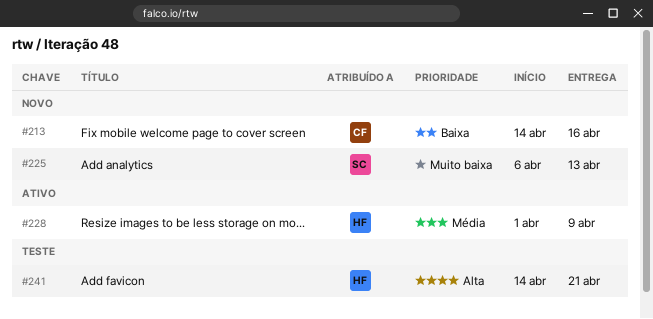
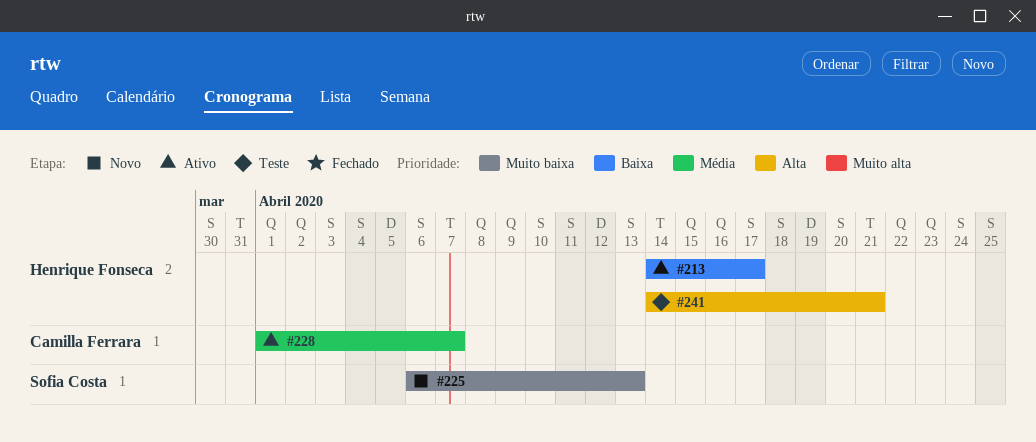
#213, status: Novo -> Ativo
#213, owner: Camilla Ferrara -> Henrique Fonseca
#213, due: Apr 16 -> Apr 17
#228, owner: Henrique Fonseca -> Camilla Ferrara
#228, due: Apr 9 -> Apr 7

